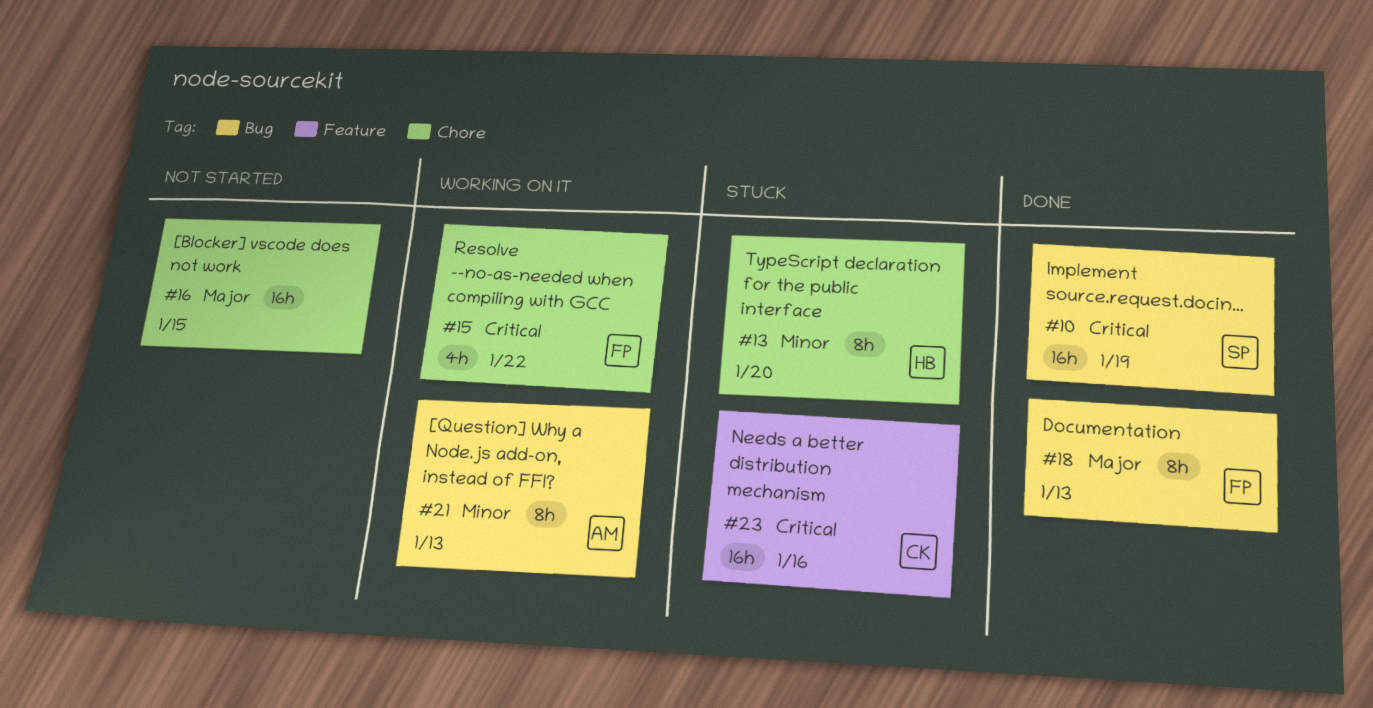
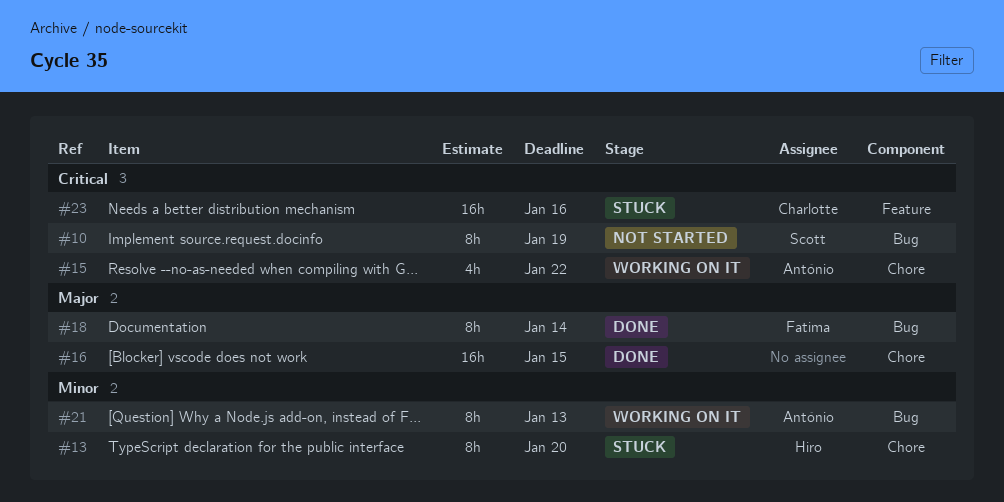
#10, status: Done -> Not started
#10, estimate: 16h -> 8h
#15, owner: Fatima -> António
#16, status: Not started -> Done
#18, due: Jan 13 -> Jan 14

